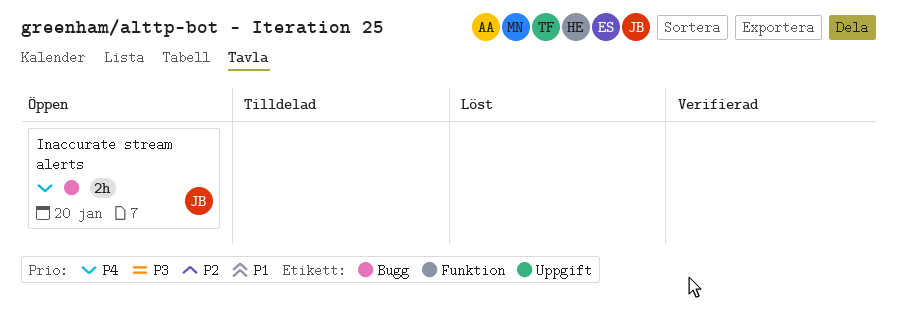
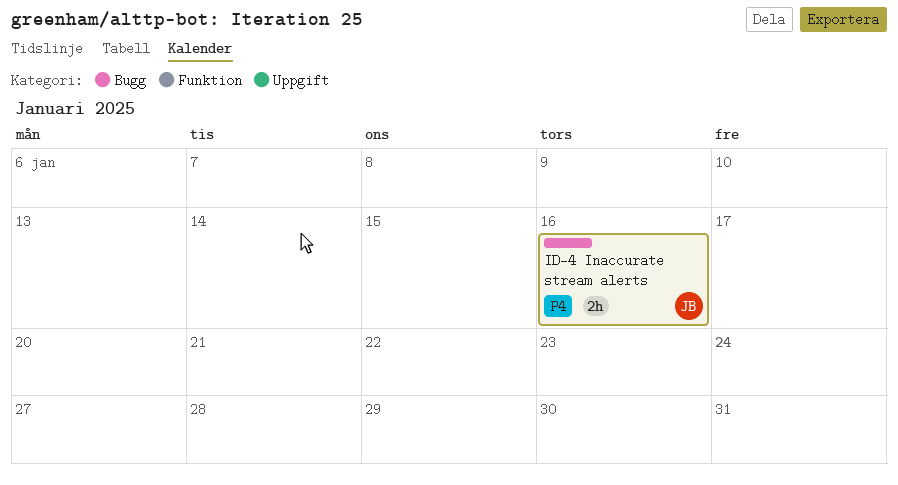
Inaccurate stream alerts, due: Jan 20 -> Jan 16

